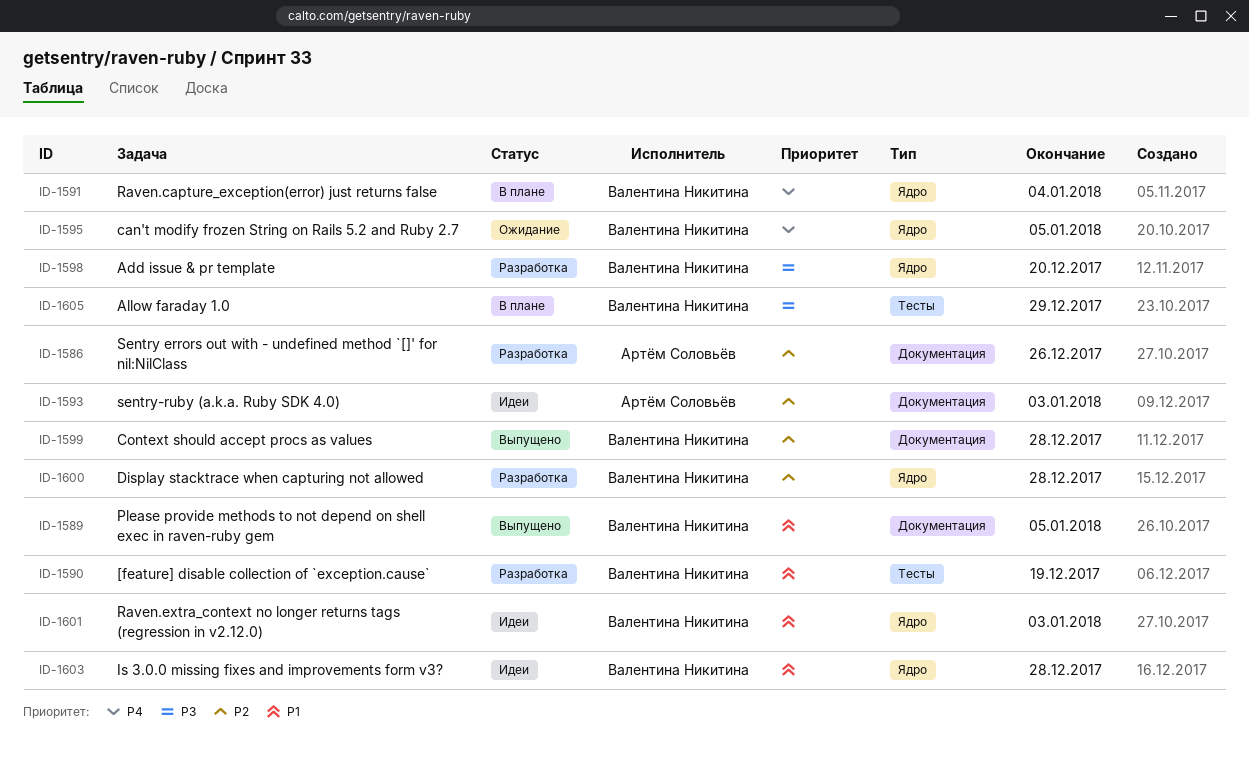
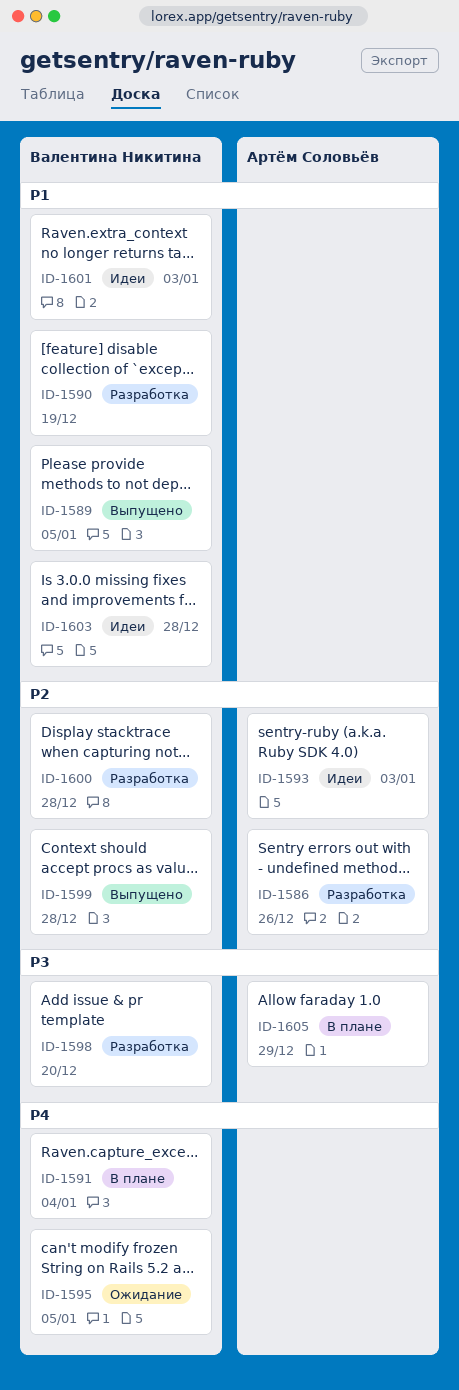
ID-1605, owner: Валентина Никитина -> Артём Соловьёв

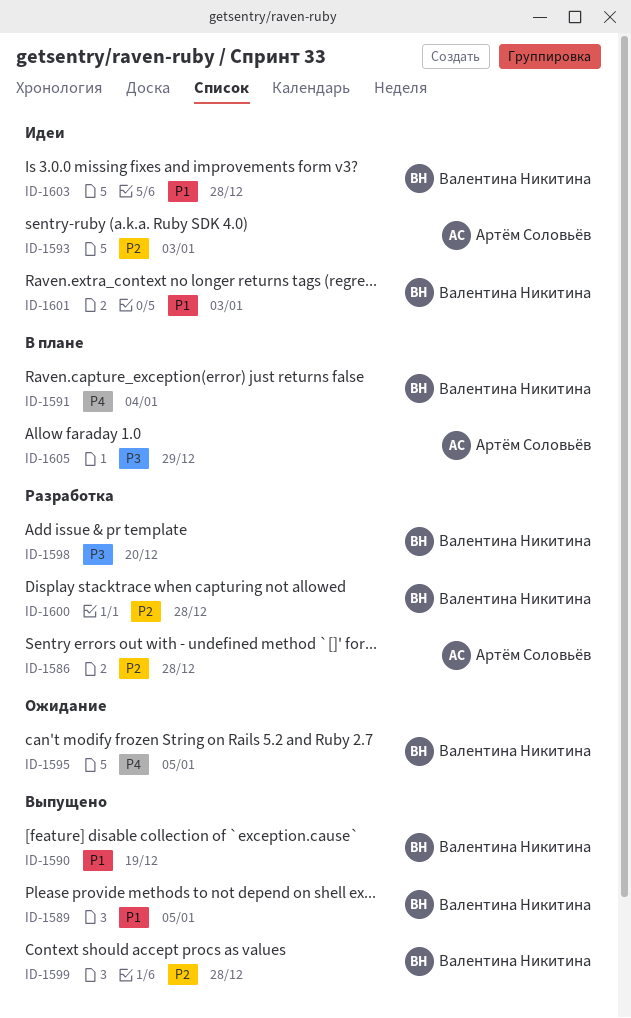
ID-1586, due: Dec 26 -> Dec 28
ID-1590, status: Разработка -> Выпущено

